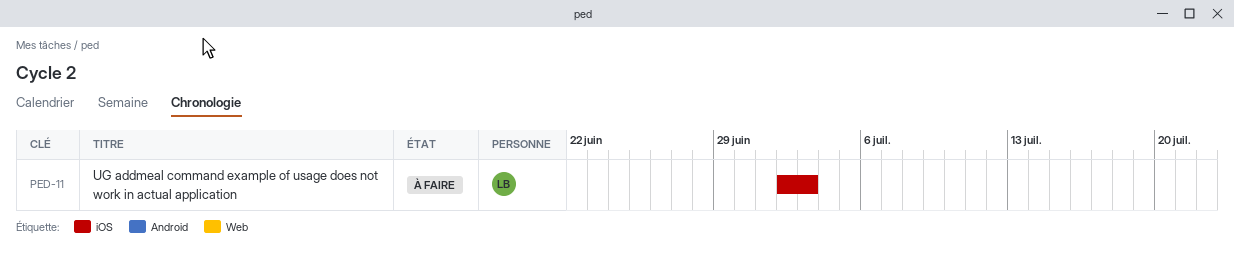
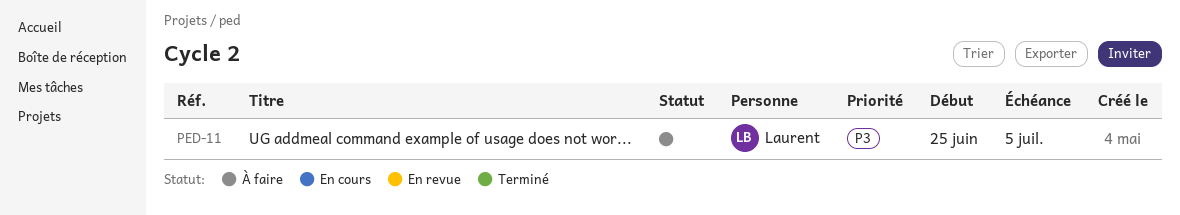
PED-11, start: Jul 2 -> Jun 25
PED-11, due: Jul 3 -> Jul 5

